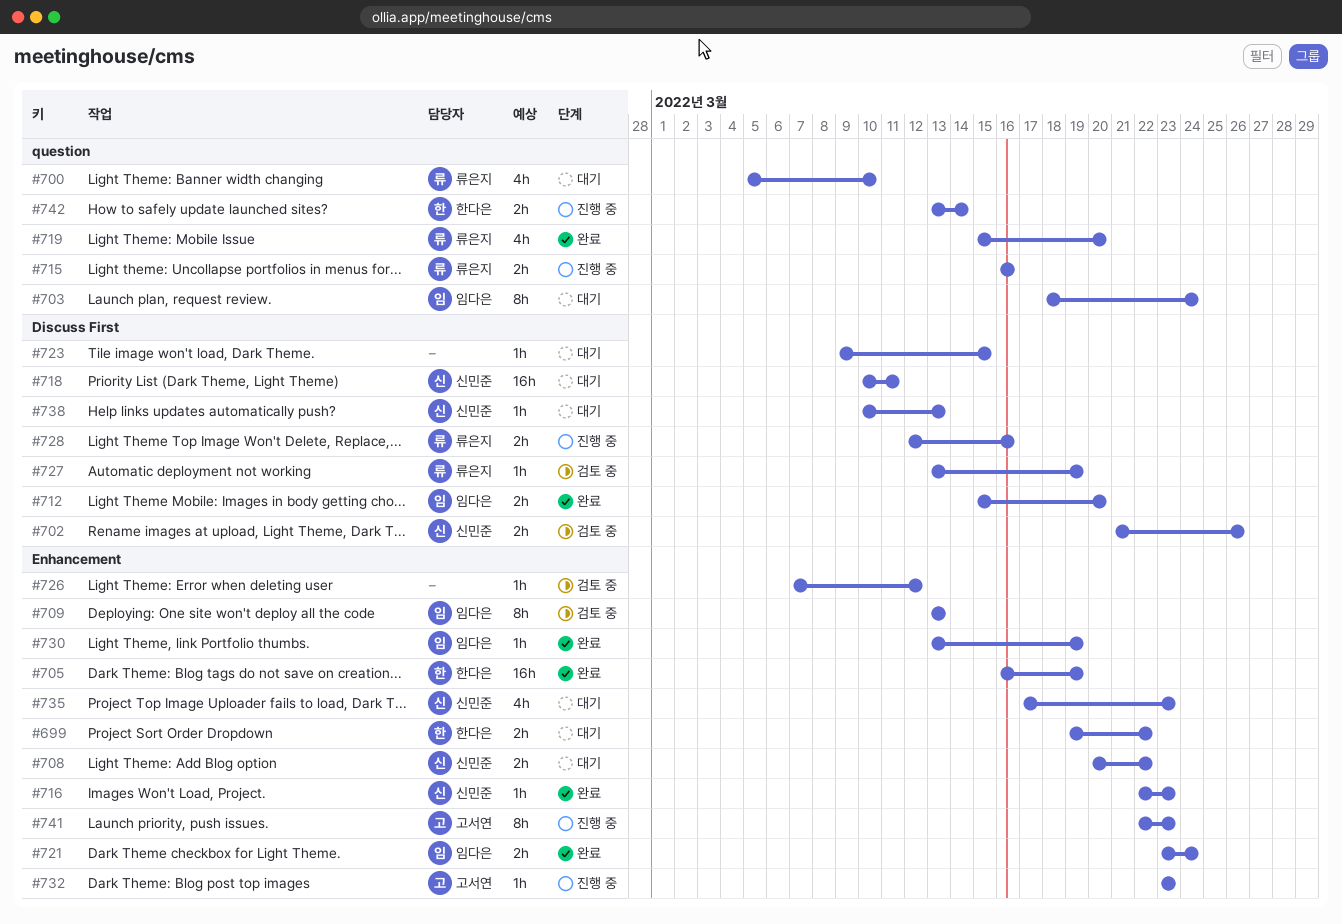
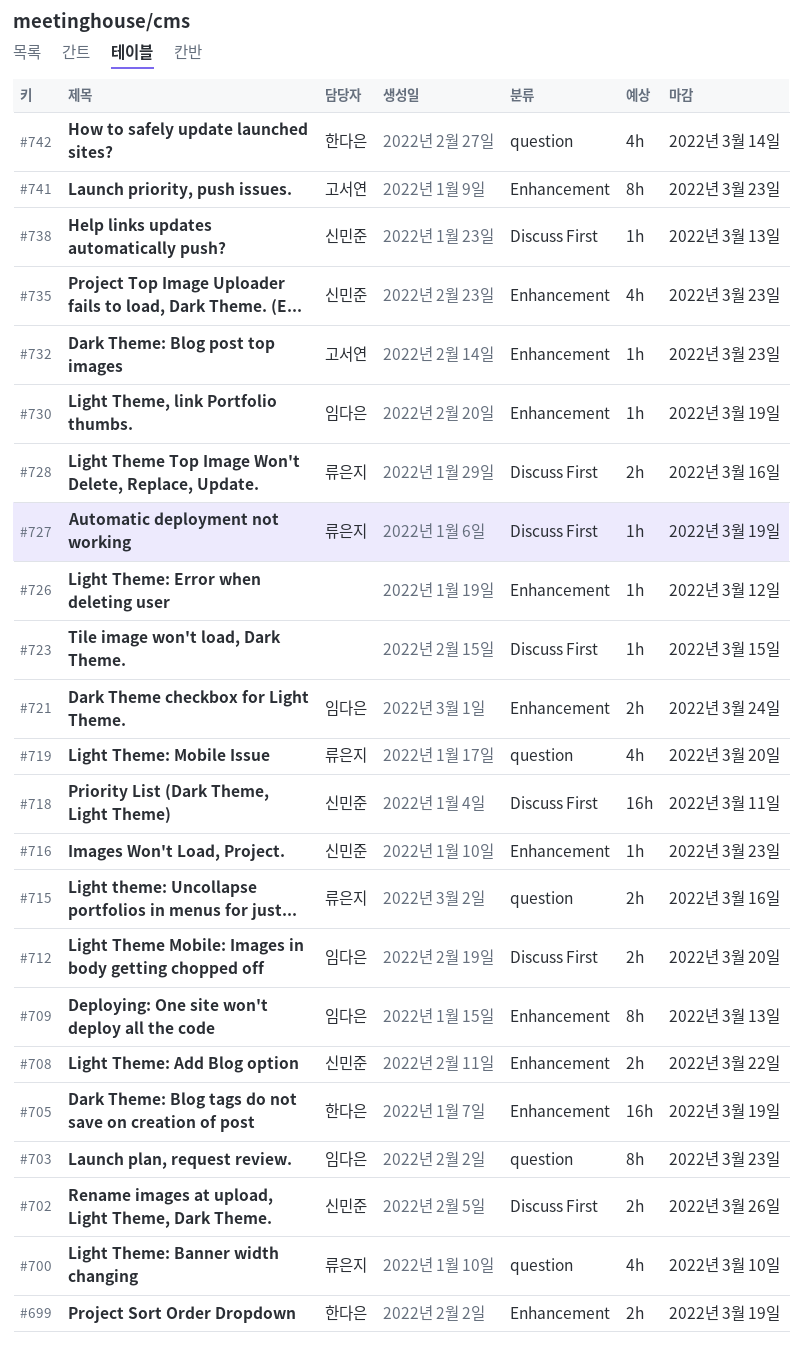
#699, due: Mar 22 -> Mar 19
#703, due: Mar 24 -> Mar 23
#742, estimate: 2h -> 4h

